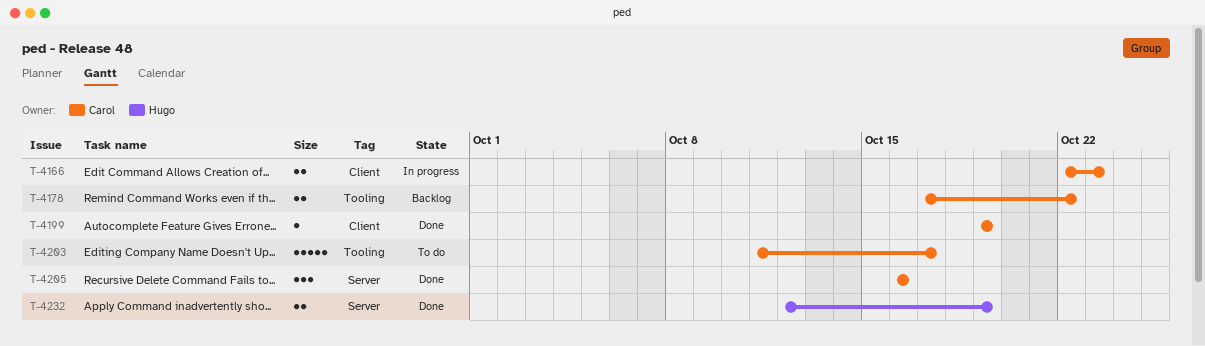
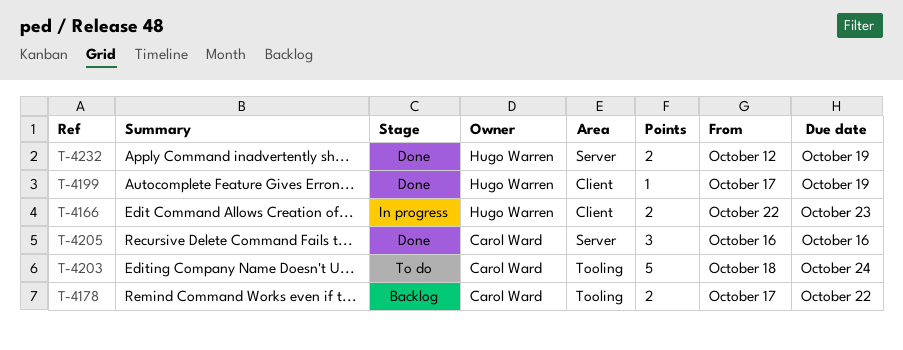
T-4166, owner: Carol Ward -> Hugo Warren
T-4199, owner: Carol Ward -> Hugo Warren
T-4199, start: Oct 19 -> Oct 17
T-4203, start: Oct 11 -> Oct 18
T-4203, due: Oct 17 -> Oct 24

